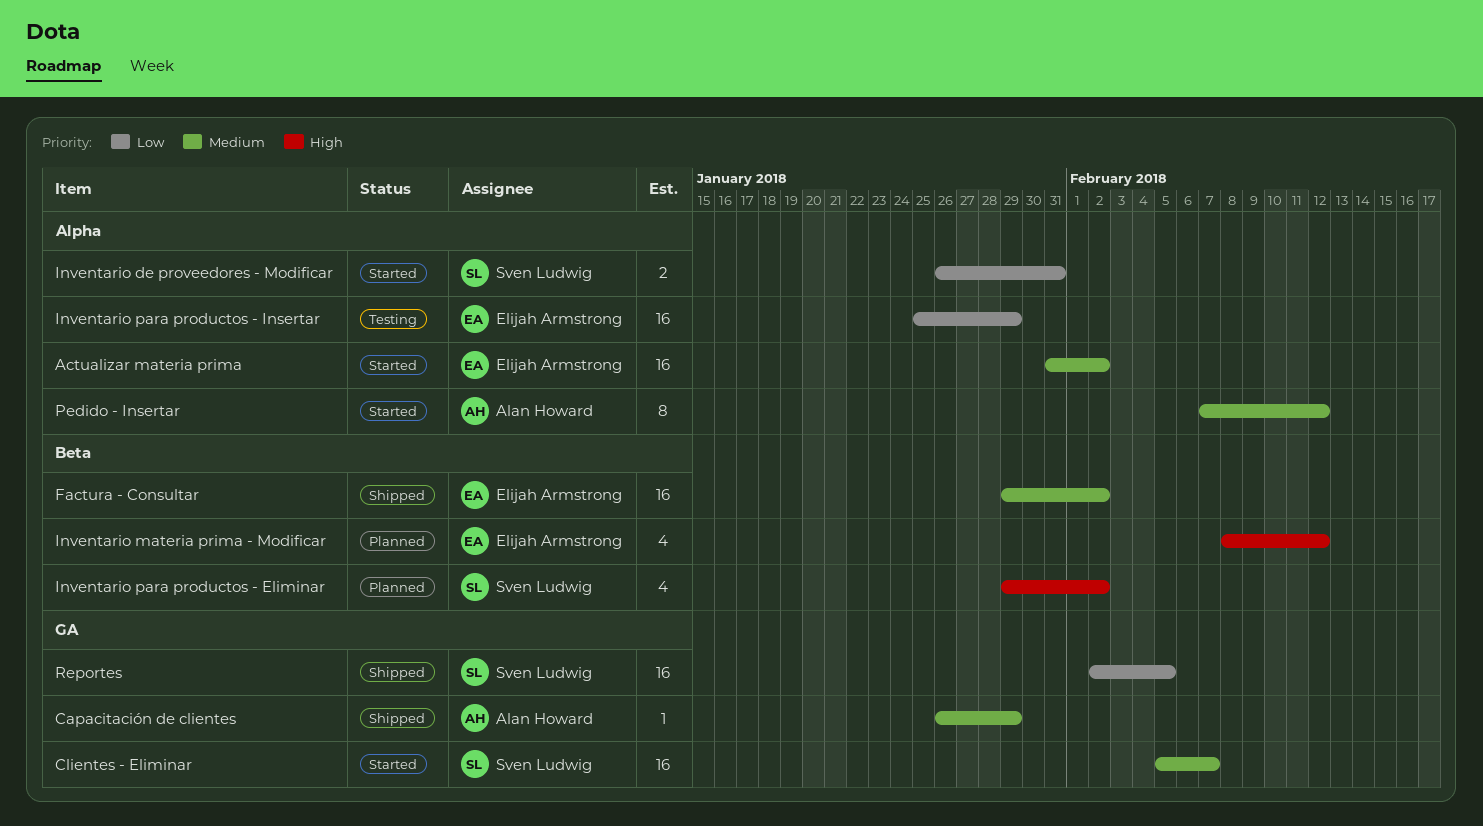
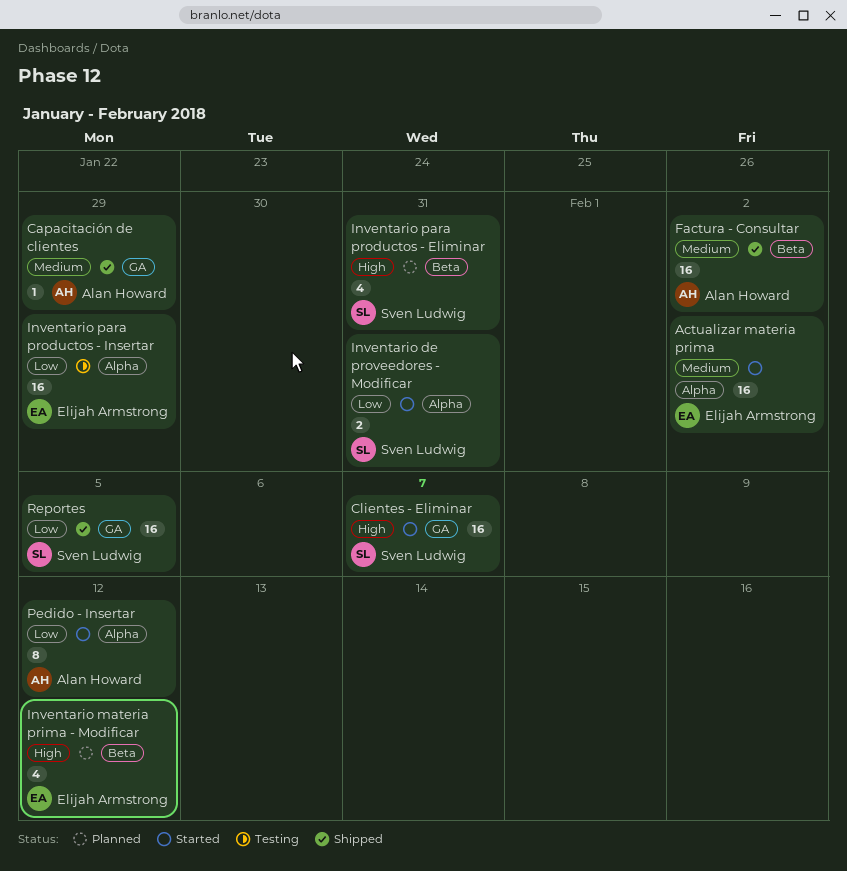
Clientes - Eliminar, priority: Medium -> High
Factura - Consultar, owner: Elijah Armstrong -> Alan Howard
Inventario para productos - Eliminar, due: Feb 2 -> Jan 31
Pedido - Insertar, priority: Medium -> Low

